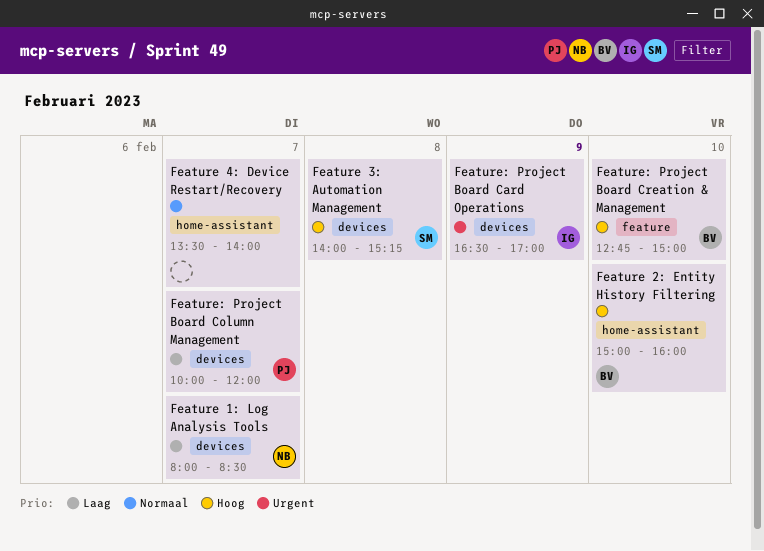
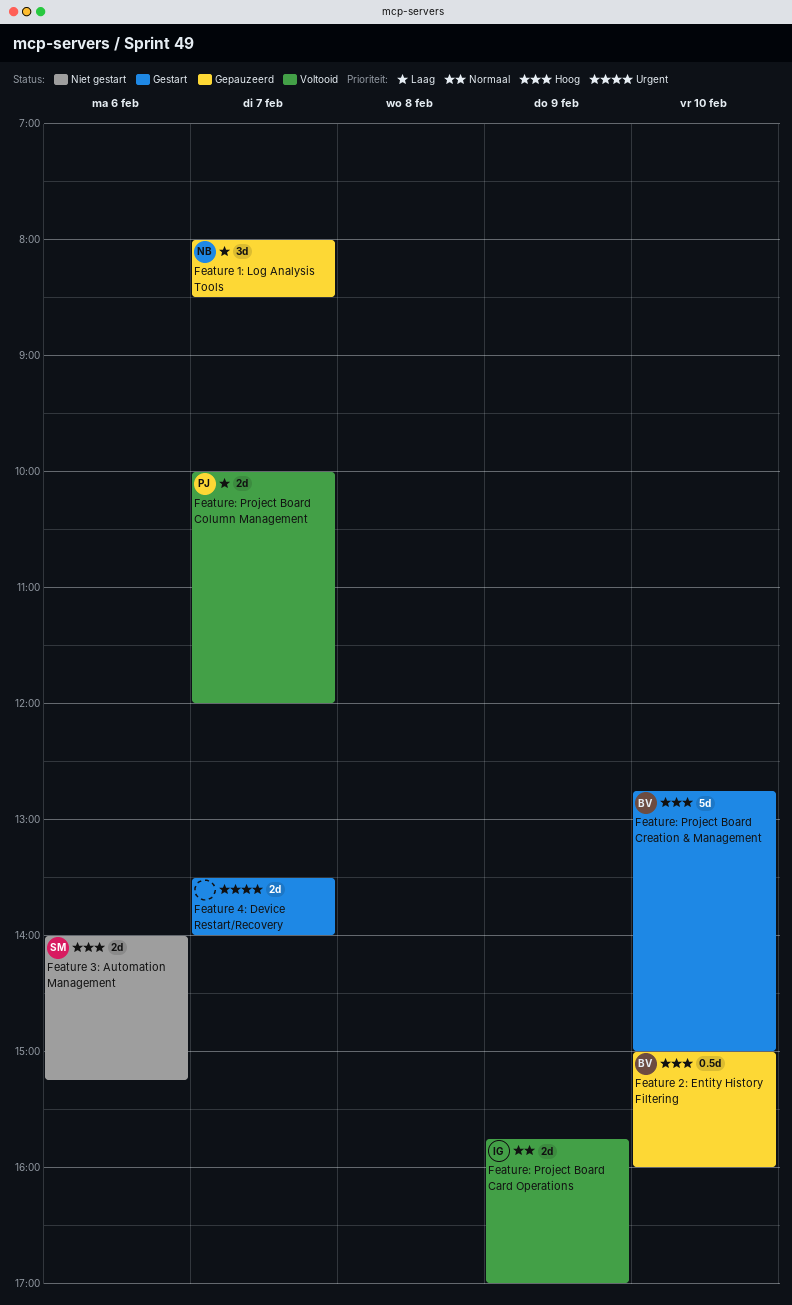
Feature 3: Automation Management, day: Feb 8 -> Feb 6
Feature 4: Device Restart/Recovery, priority: Normaal -> Urgent
Feature: Project Board Card Operations, priority: Urgent -> Normaal
Feature: Project Board Card Operations, begins: 16:30 -> 15:45

